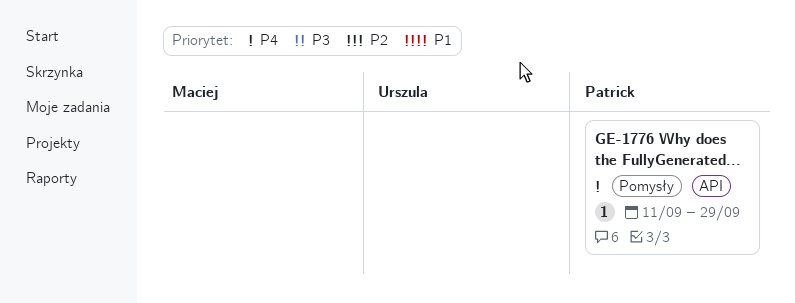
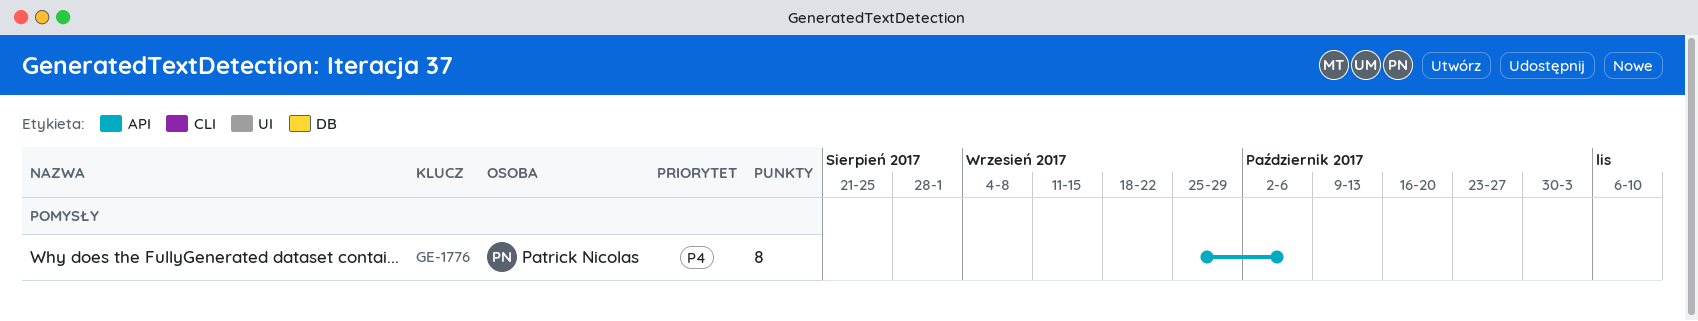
GE-1776, estimate: 1 -> 8
GE-1776, start: Sep 11 -> Sep 25
GE-1776, due: Sep 29 -> Oct 6

